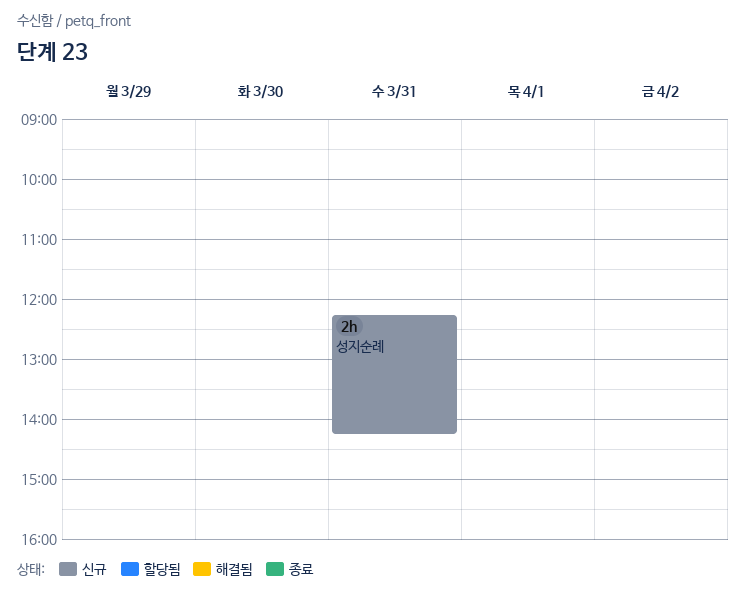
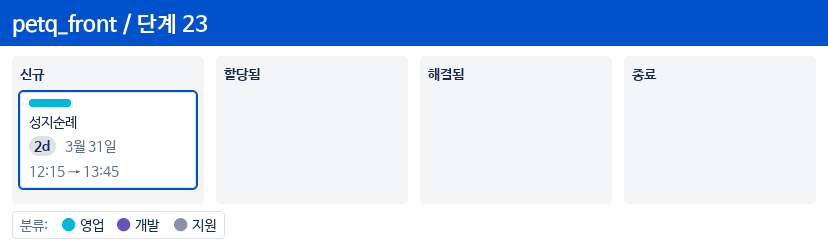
성지순례, estimate: 2h -> 2d
성지순례, ends: 14:15 -> 13:45

